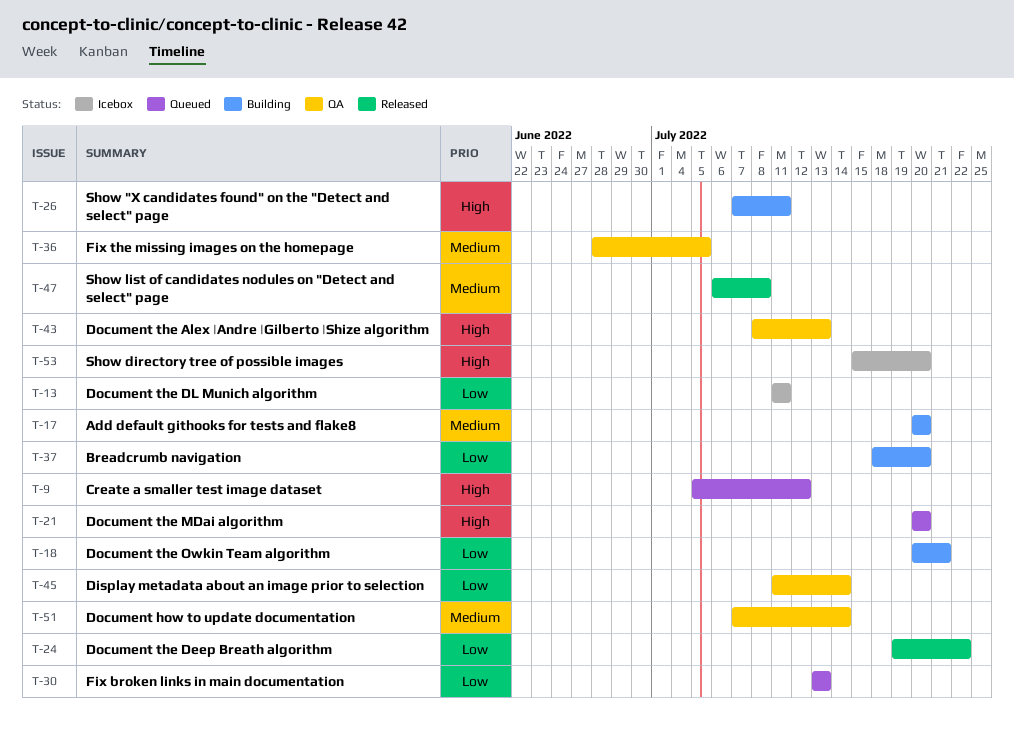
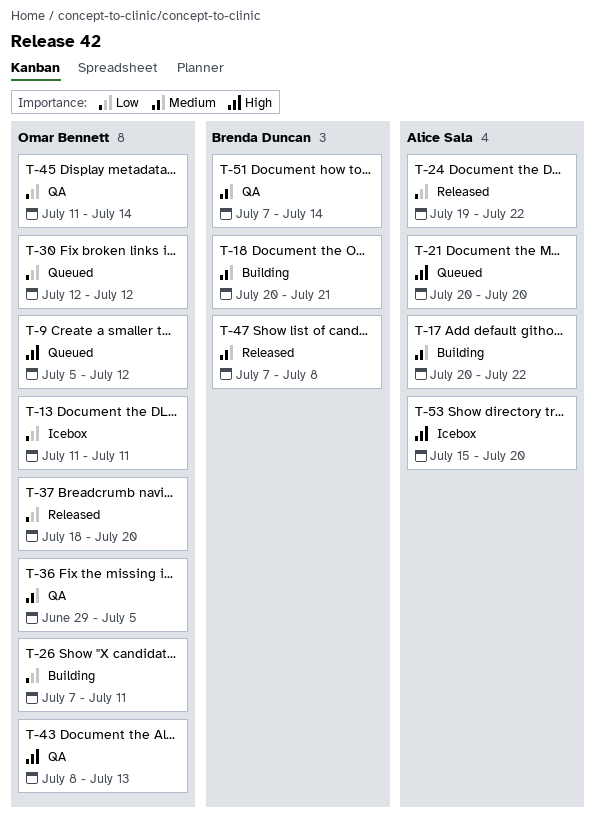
T-17, due: Jul 20 -> Jul 22
T-18, priority: Low -> Medium
T-26, priority: High -> Low
T-30, start: Jul 13 -> Jul 12
T-30, due: Jul 13 -> Jul 12
T-36, start: Jun 28 -> Jun 29
T-37, status: Building -> Released
T-47, start: Jul 6 -> Jul 7

